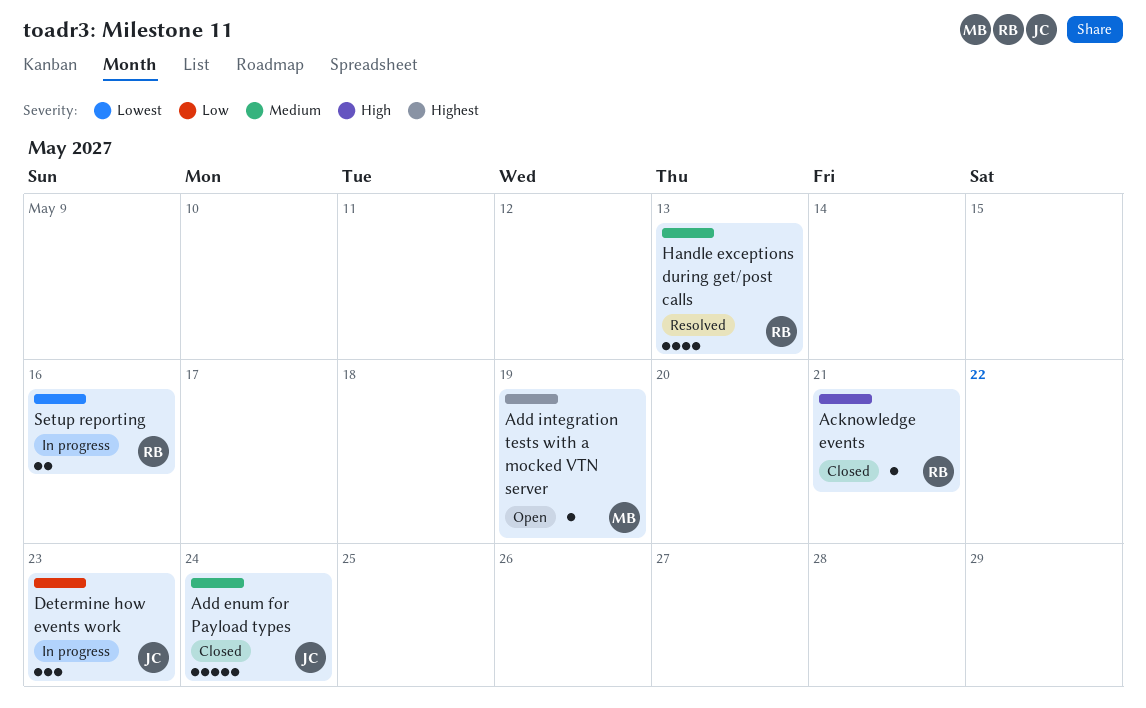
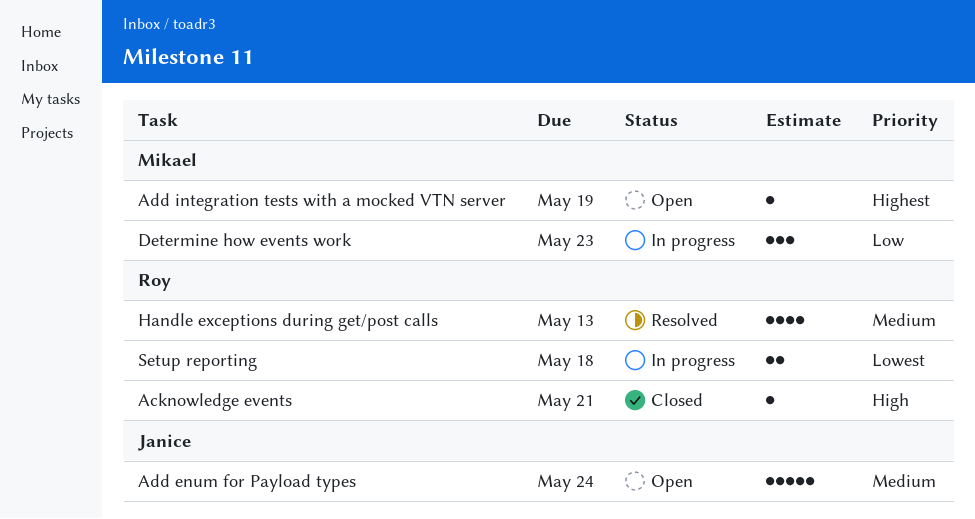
Add enum for Payload types, status: Closed -> Open
Determine how events work, owner: Janice -> Mikael
Setup reporting, due: May 16 -> May 18

